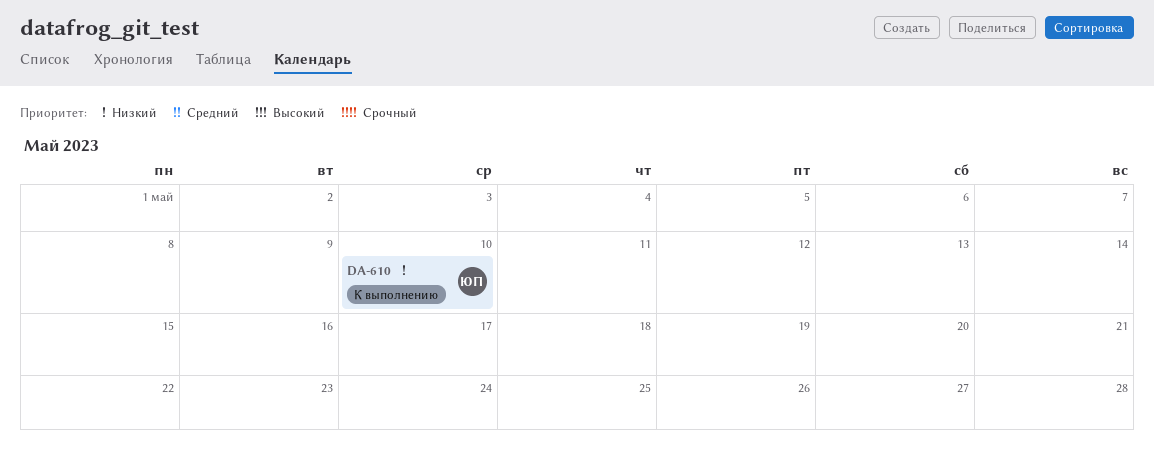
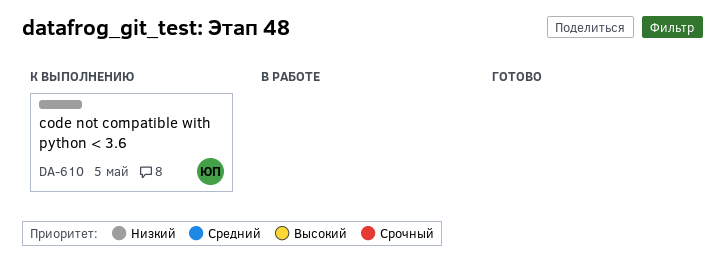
DA-610, due: May 10 -> May 5

